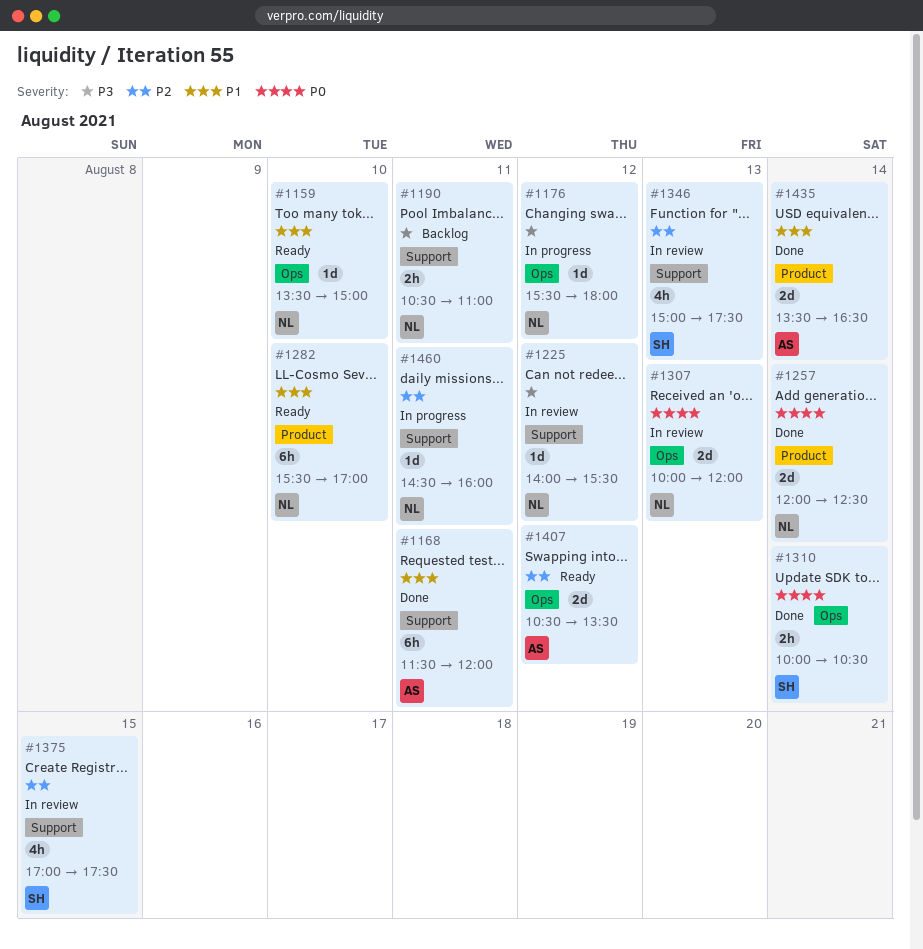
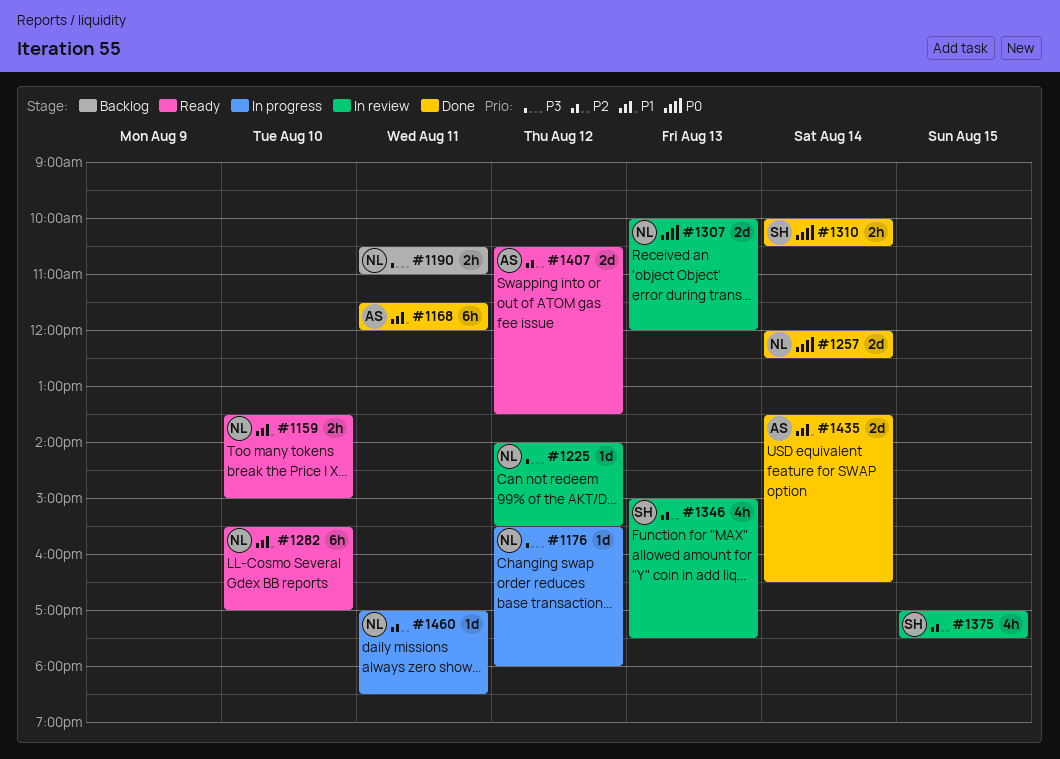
#1159, estimate: 1d -> 2h
#1460, begins: 14:30 -> 17:00
#1460, ends: 16:00 -> 18:30

